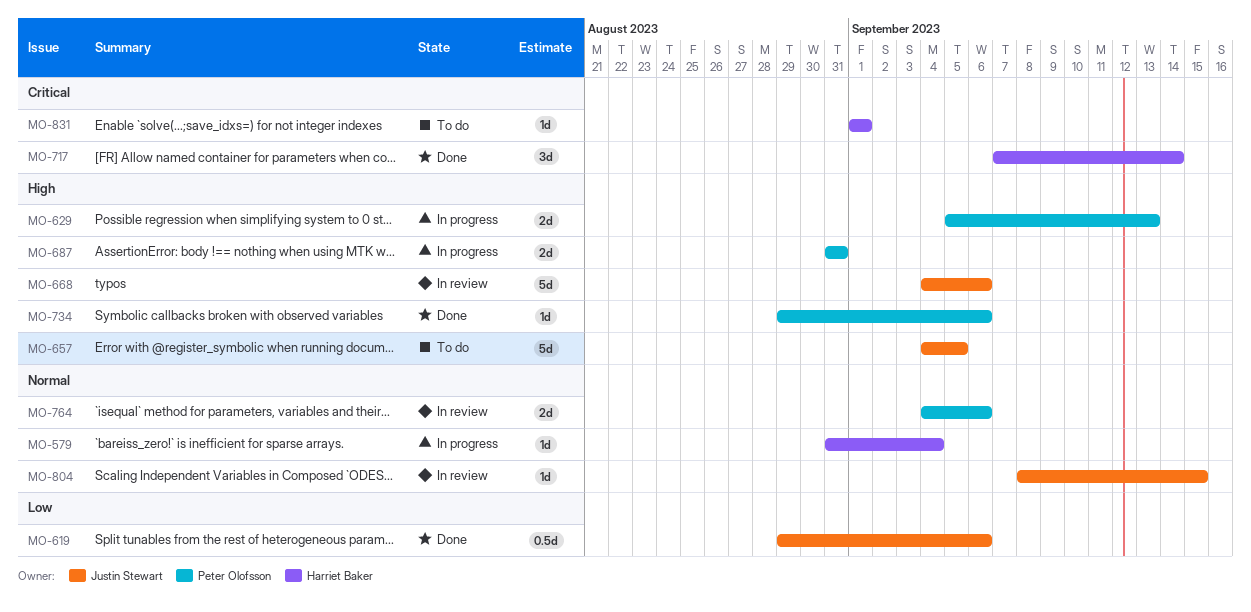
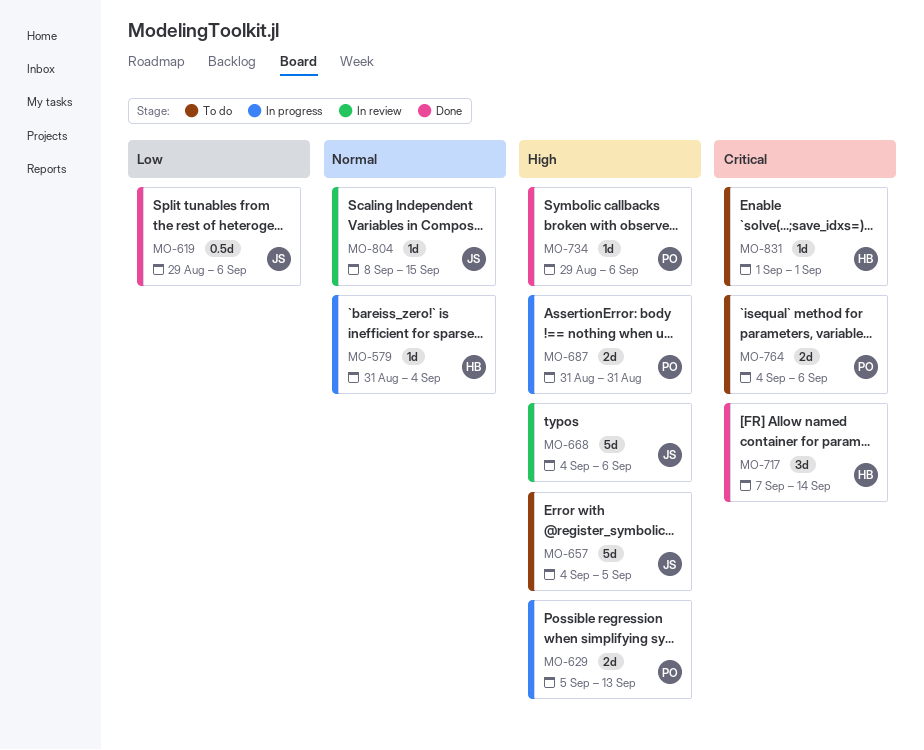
MO-764, status: In review -> To do
MO-764, priority: Normal -> Critical

